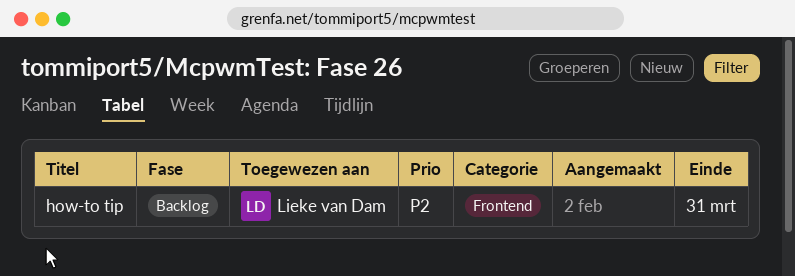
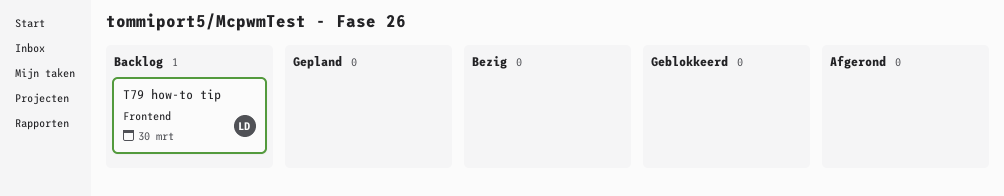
how-to tip, due: Mar 31 -> Mar 30

